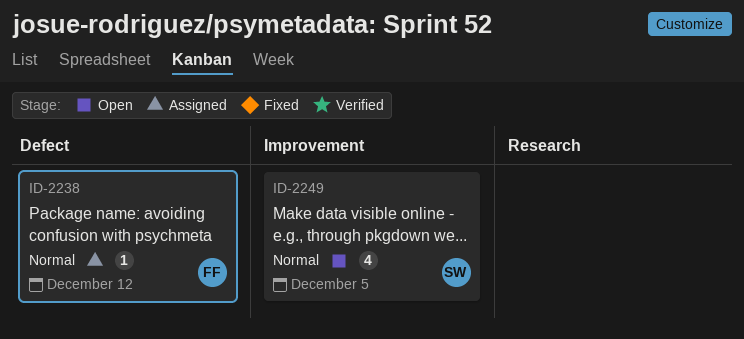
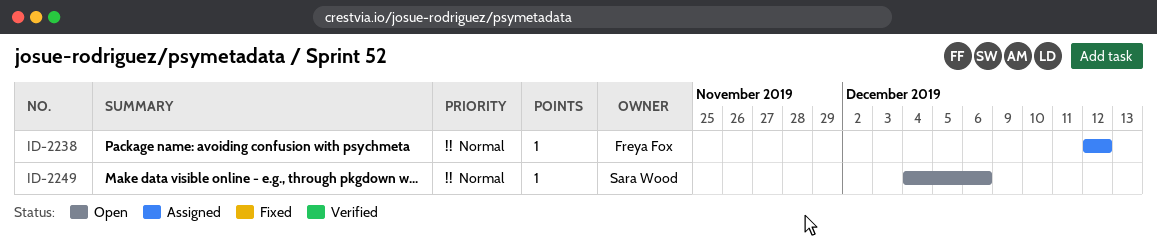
ID-2249, estimate: 4 -> 1
ID-2249, due: Dec 5 -> Dec 6

